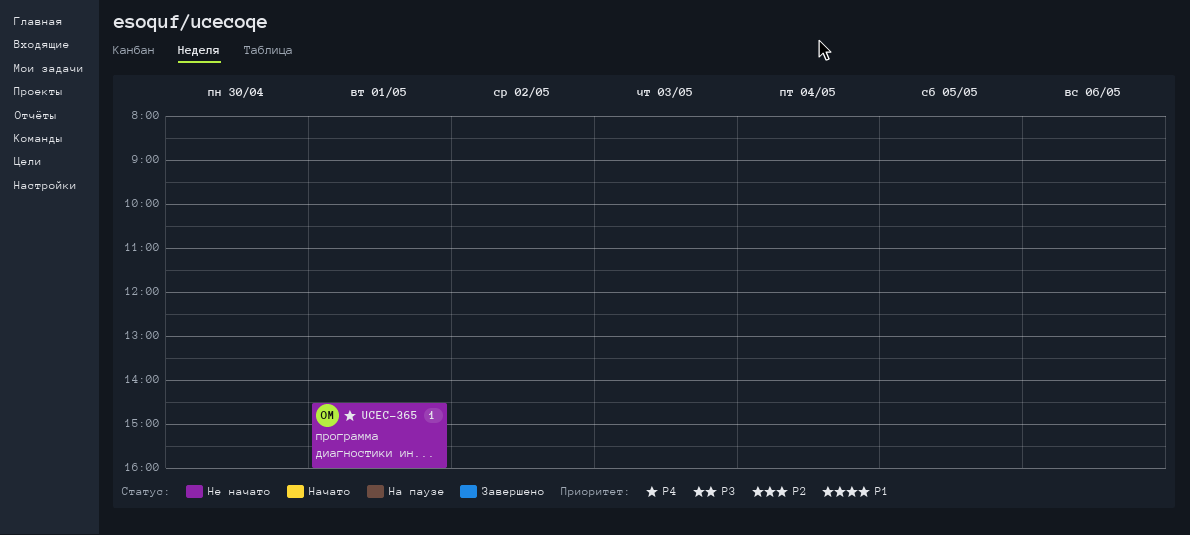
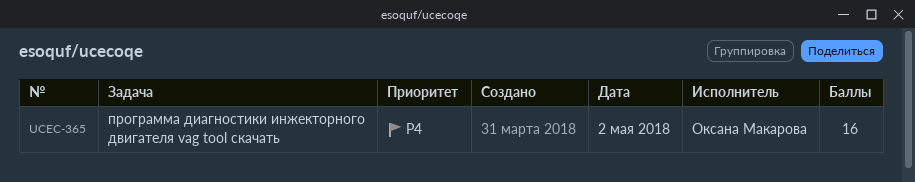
UCEC-365, estimate: 1 -> 16
UCEC-365, day: May 1 -> May 2

